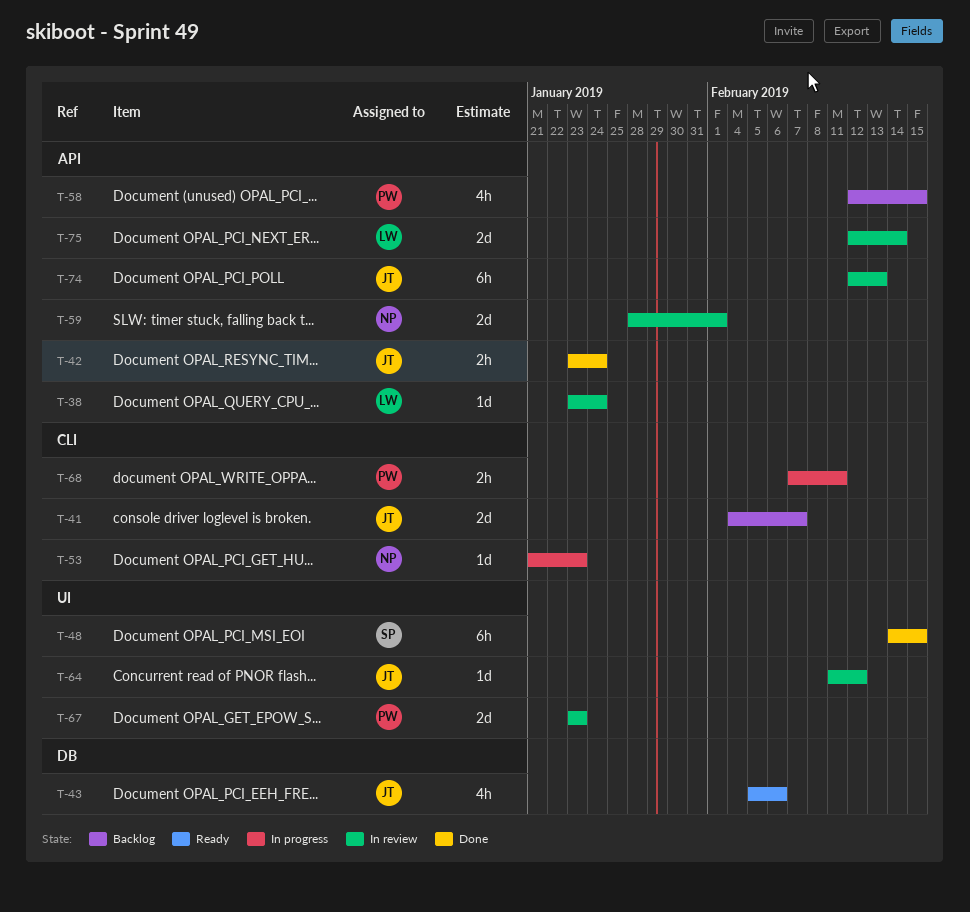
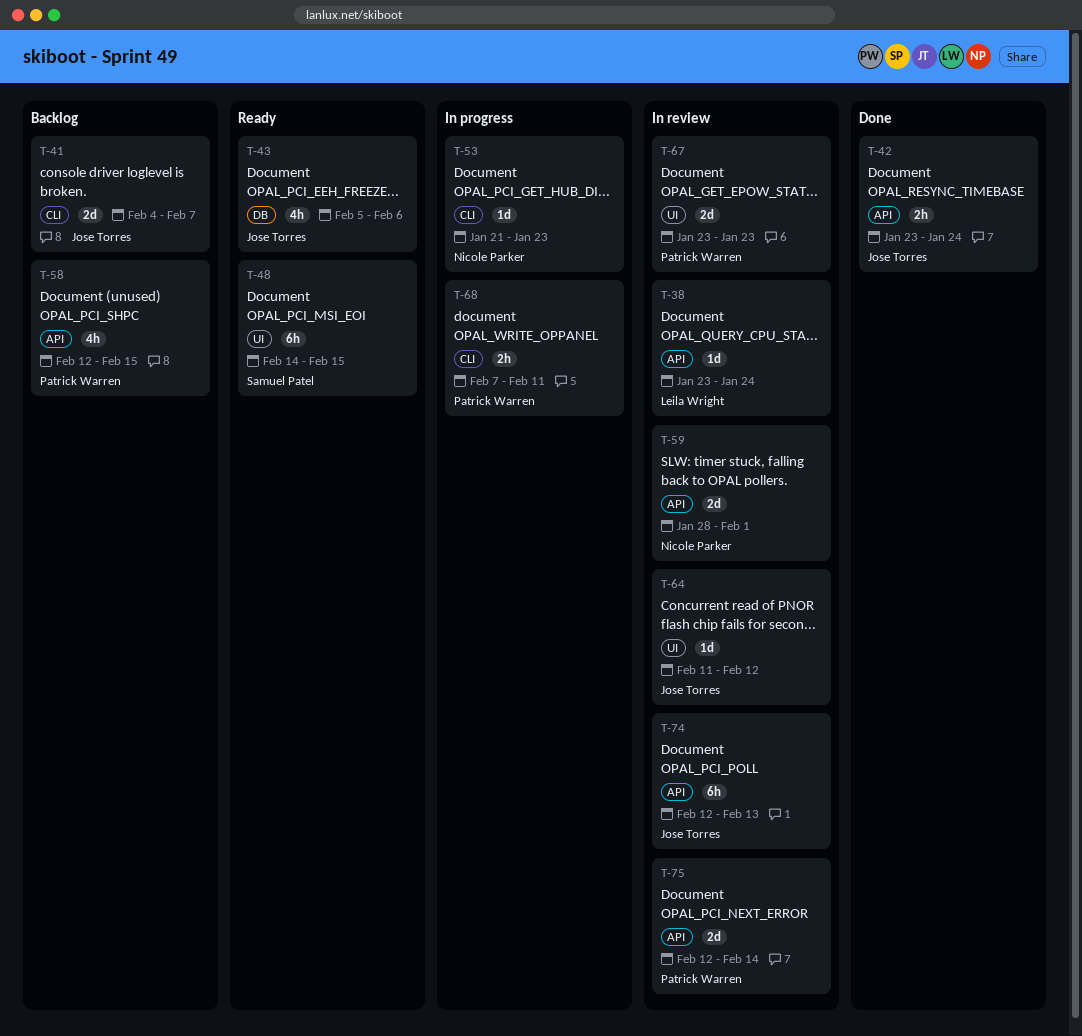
T-48, status: Done -> Ready
T-75, owner: Leila Wright -> Patrick Warren

